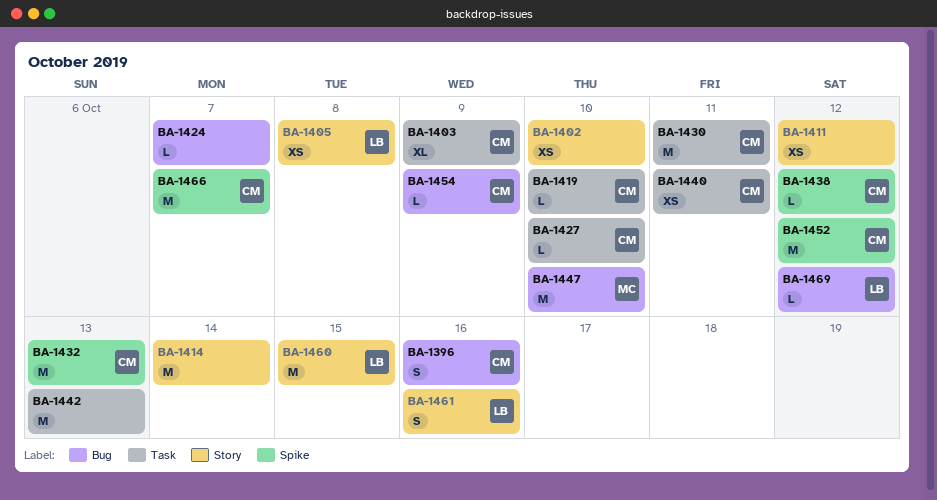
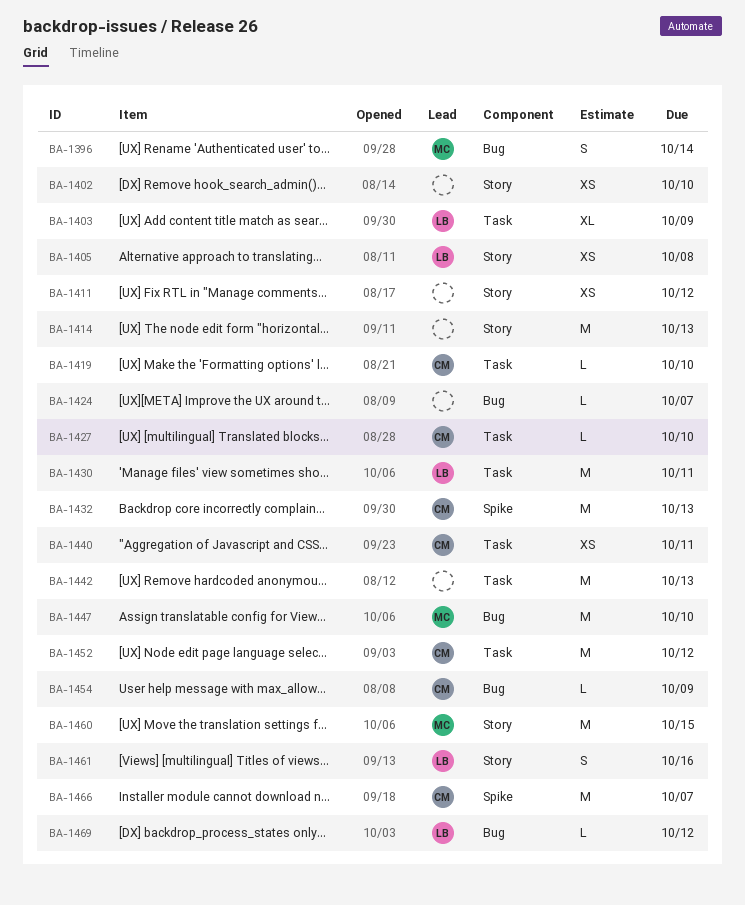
BA-1396, owner: CM -> MC
BA-1396, due: Oct 16 -> Oct 14
BA-1403, owner: CM -> LB
BA-1414, due: Oct 14 -> Oct 13
BA-1430, owner: CM -> LB
BA-1438: present -> none
BA-1452, label: Spike -> Task
BA-1460, owner: LB -> MC

